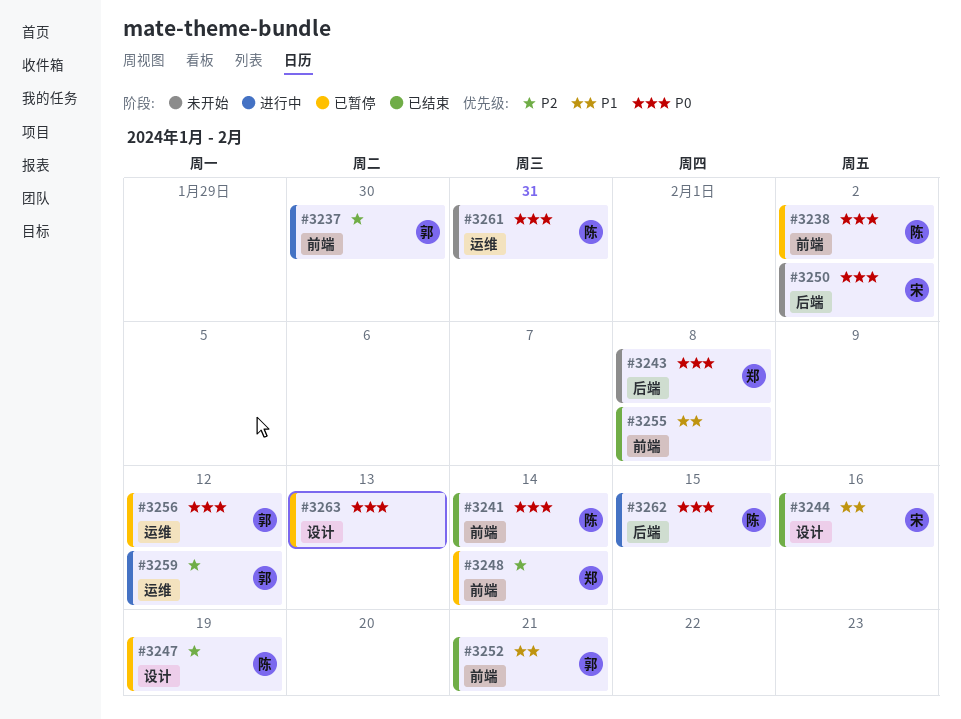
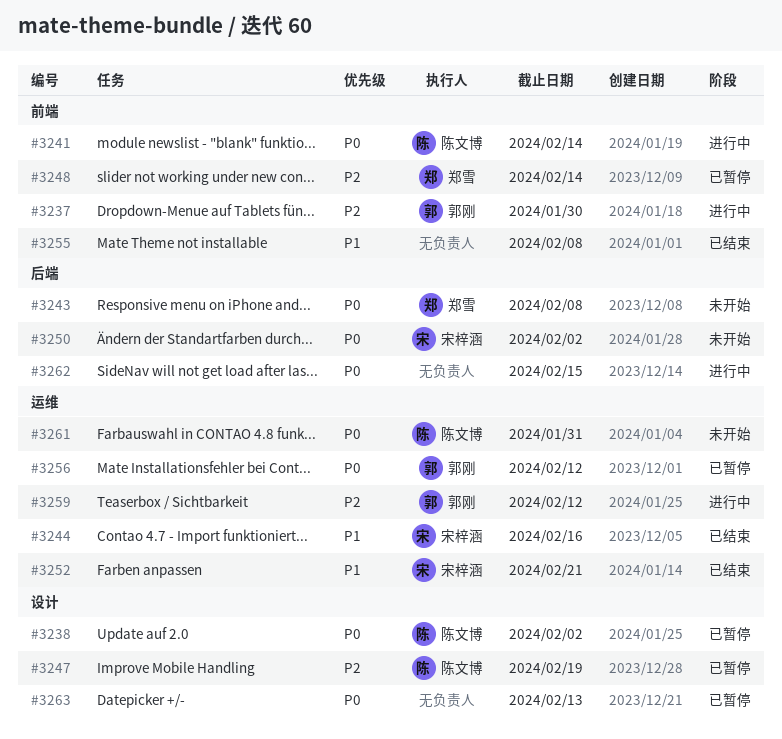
#3238, label: 前端 -> 设计
#3241, status: 已结束 -> 进行中
#3244, label: 设计 -> 运维
#3252, owner: 郭刚 -> 宋梓涵
#3252, label: 前端 -> 运维
#3262, owner: 陈文博 -> none

